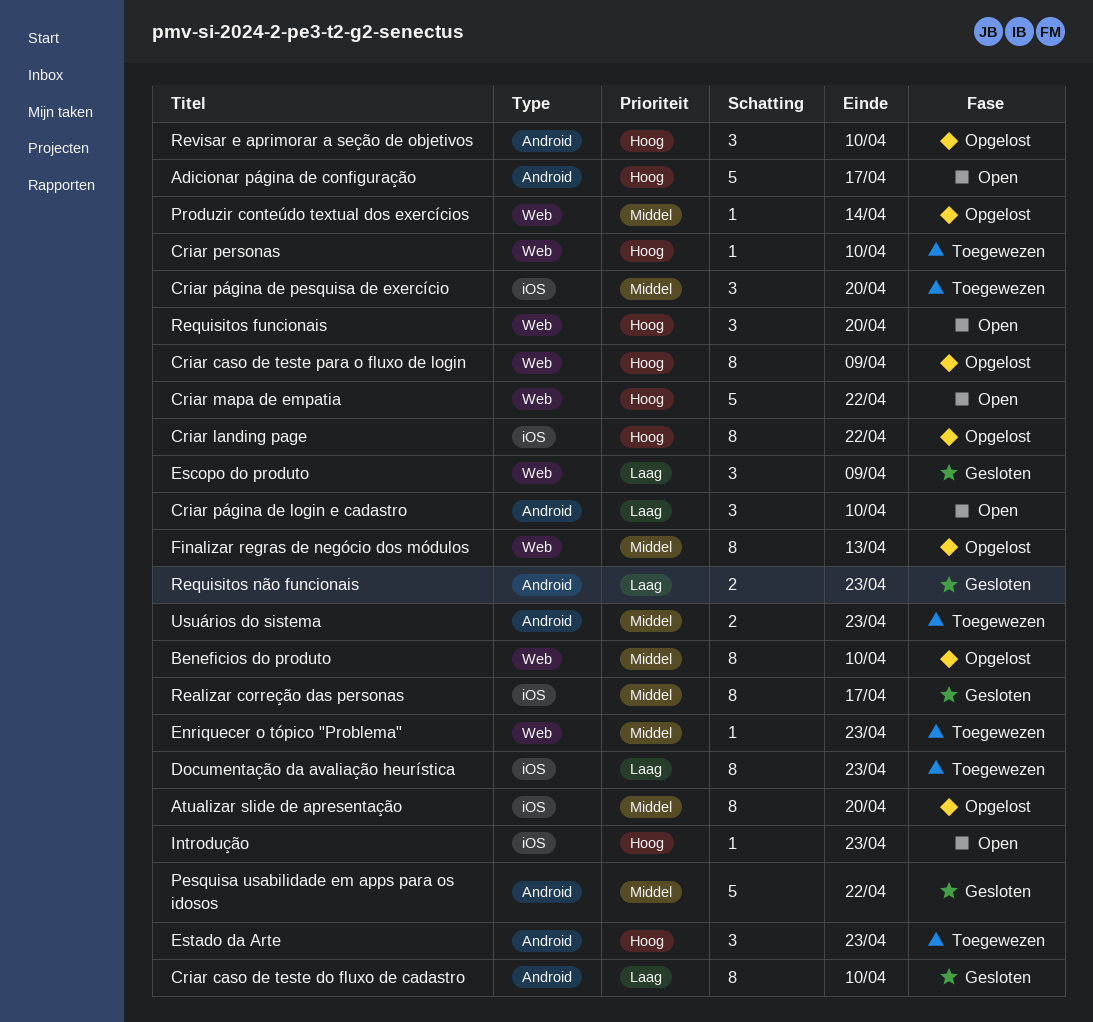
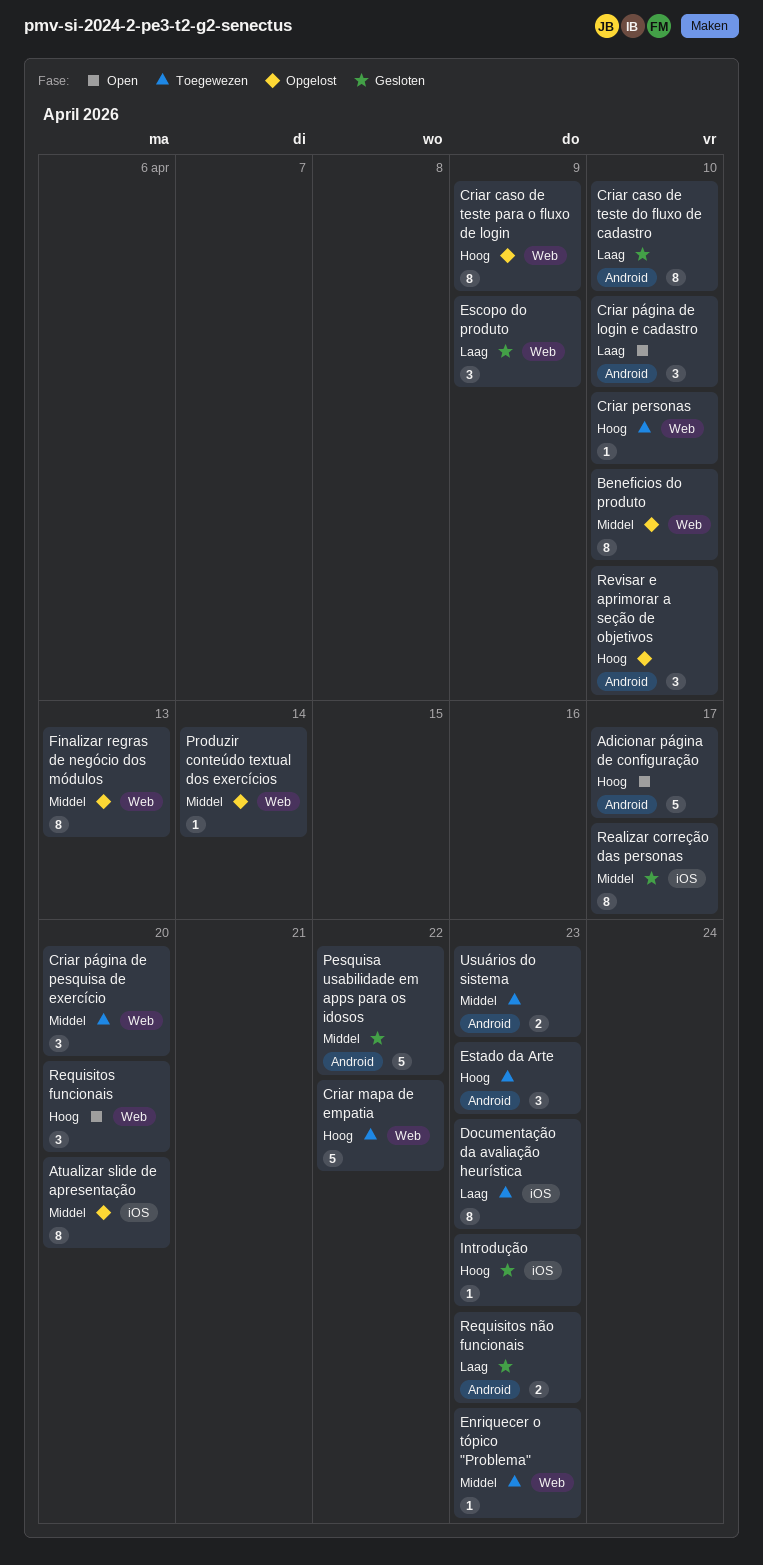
Criar landing page: present -> none
Criar mapa de empatia, status: Open -> Toegewezen
Criar página de pesquisa de exercício, label: iOS -> Web
Introdução, status: Open -> Gesloten

